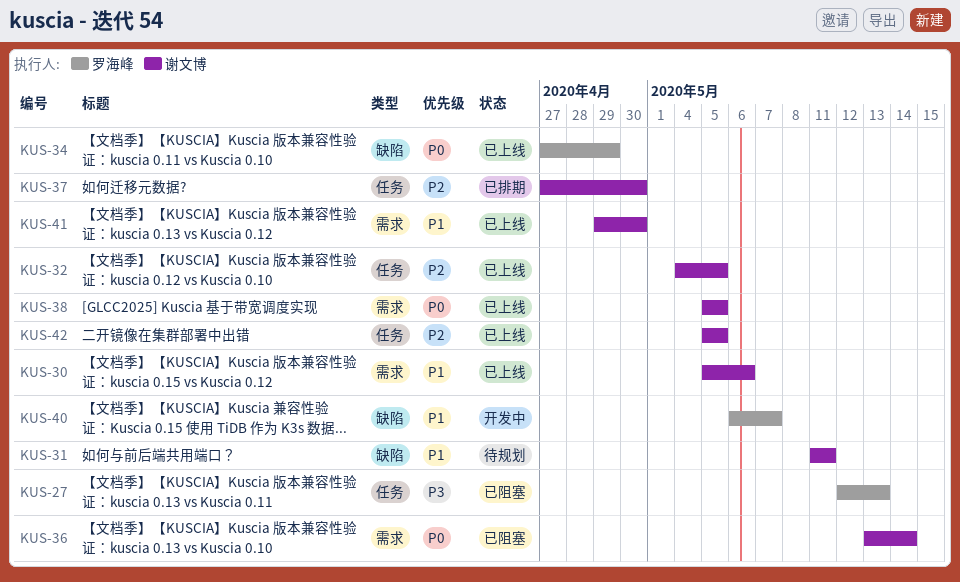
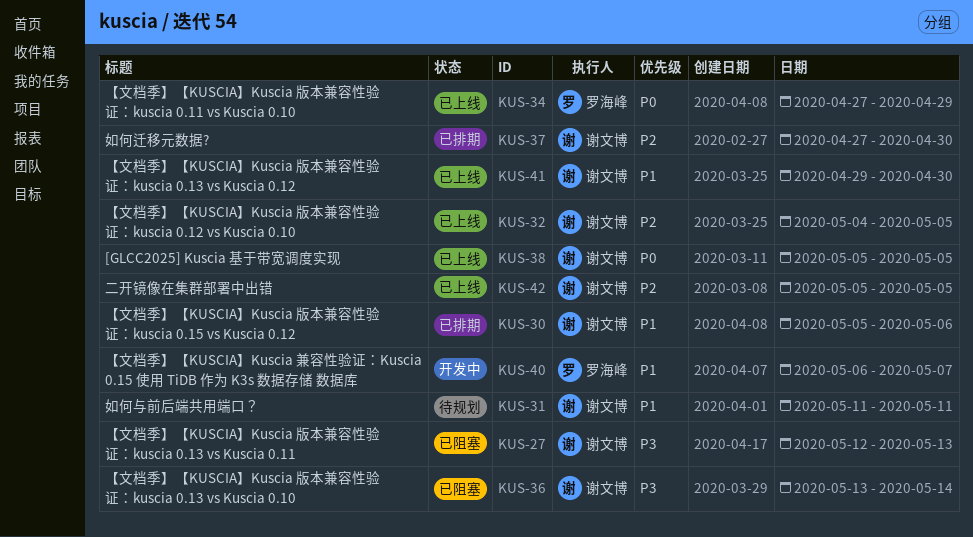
KUS-27, owner: 罗海峰 -> 谢文博
KUS-30, status: 已上线 -> 已排期
KUS-36, priority: P0 -> P3

